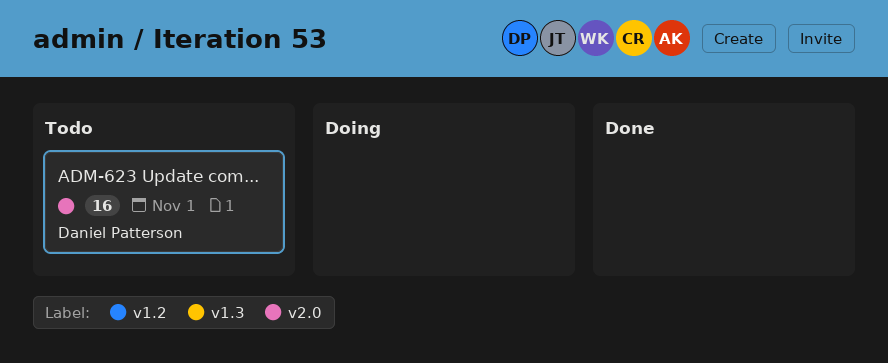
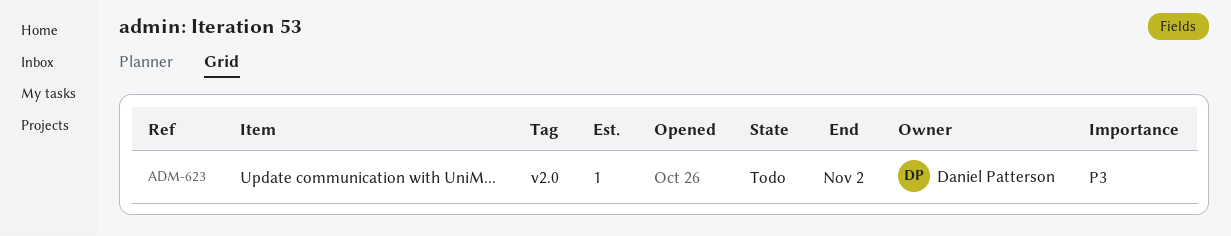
ADM-623, estimate: 16 -> 1
ADM-623, due: Nov 1 -> Nov 2

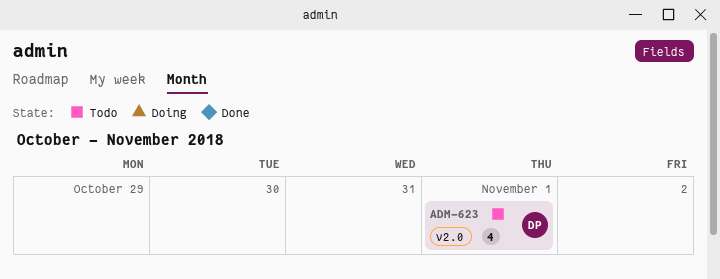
ADM-623, estimate: 1 -> 4
ADM-623, due: Nov 2 -> Nov 1

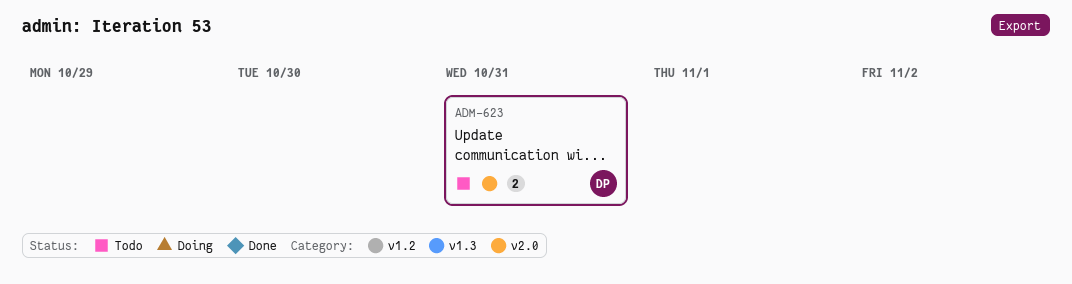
ADM-623, estimate: 4 -> 2
ADM-623, due: Nov 1 -> Oct 31

